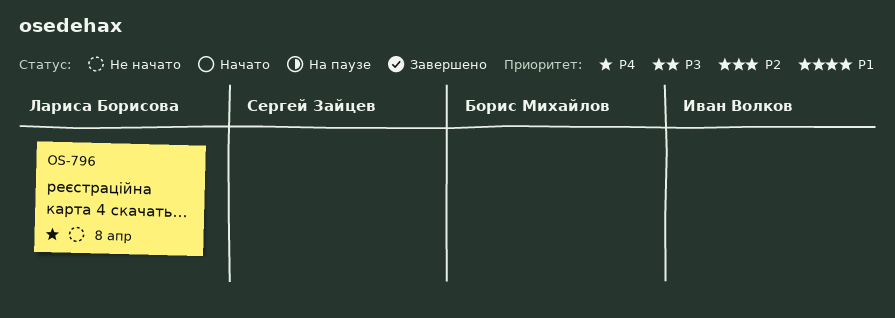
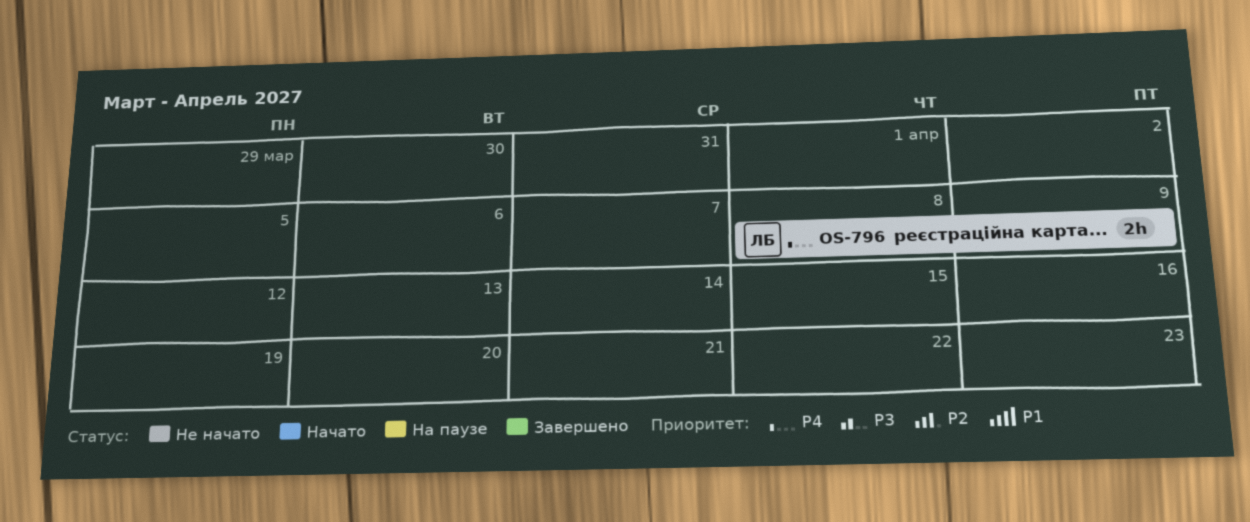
OS-796, due: Apr 8 -> Apr 9

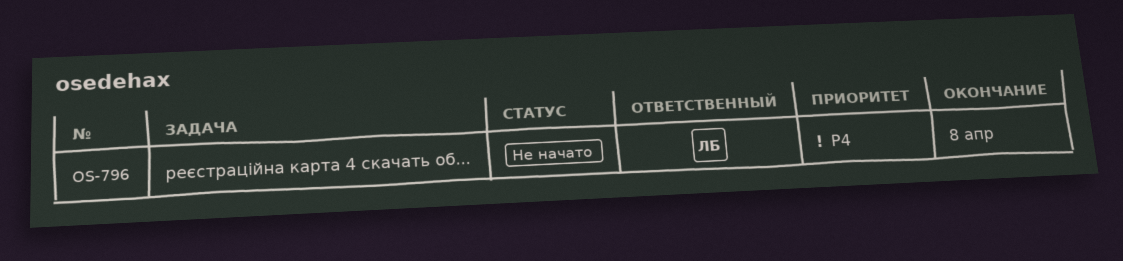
OS-796, due: Apr 9 -> Apr 8

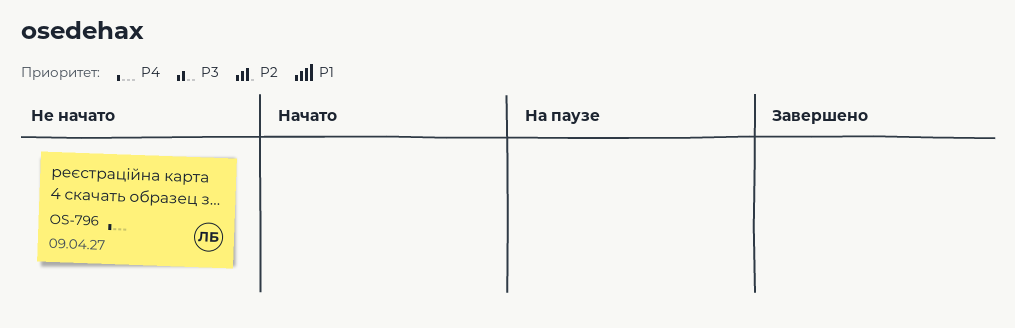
OS-796, due: Apr 8 -> Apr 9

